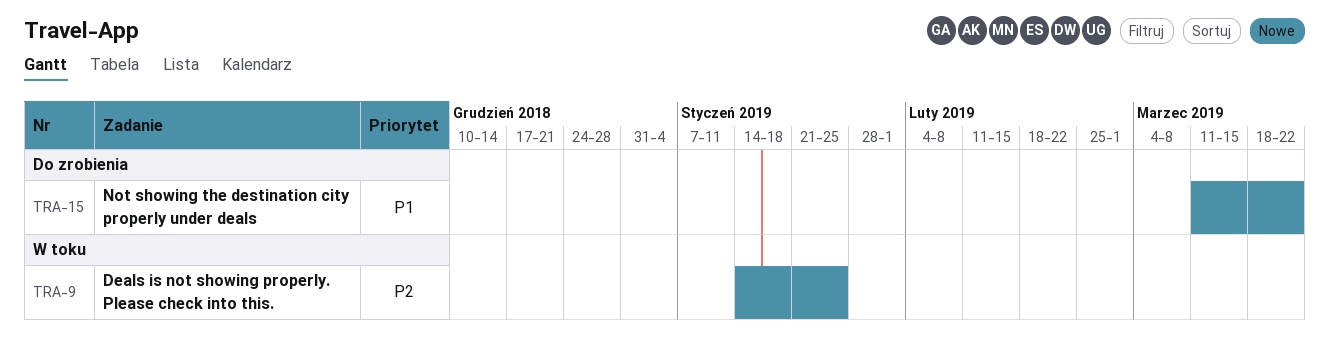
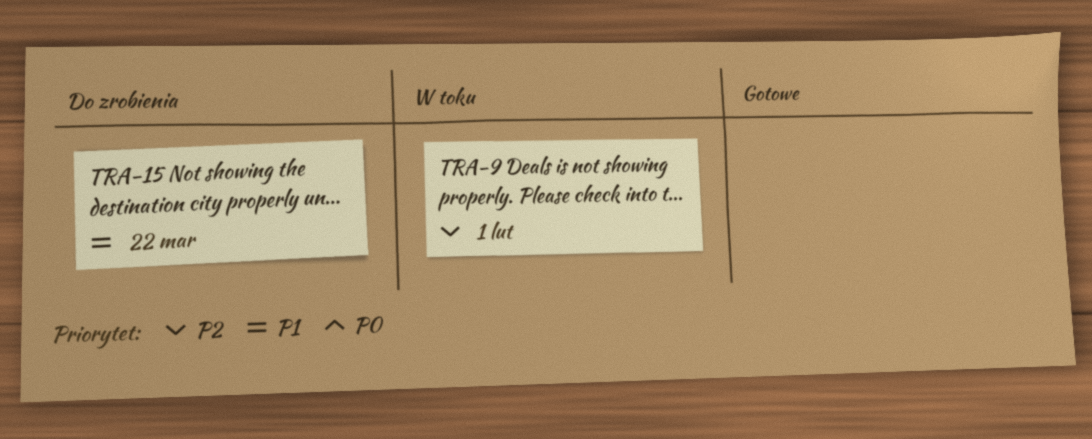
TRA-9, due: Jan 25 -> Feb 1

